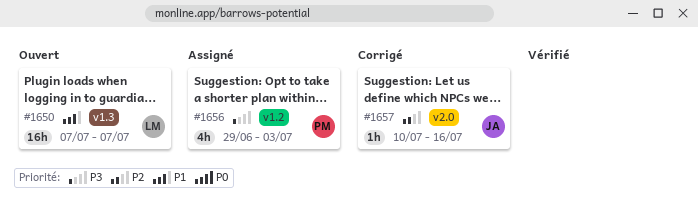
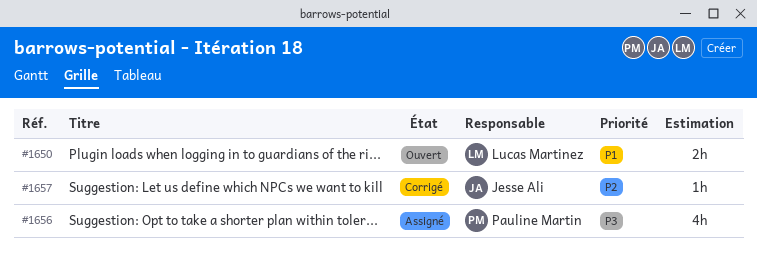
#1650, estimate: 16h -> 2h

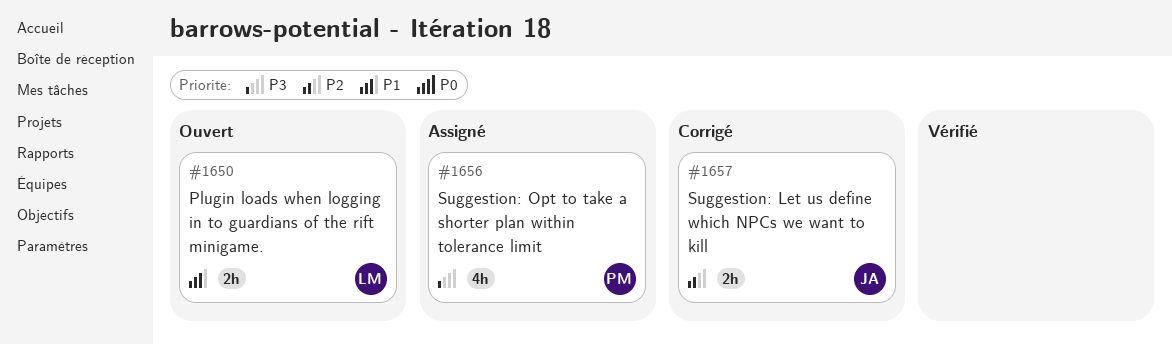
#1657, estimate: 1h -> 2h

